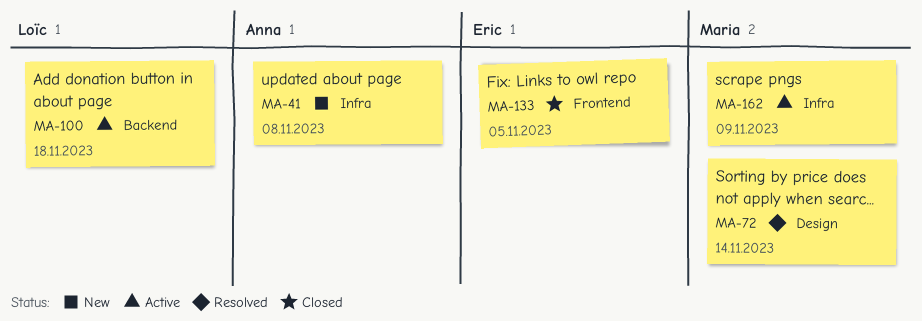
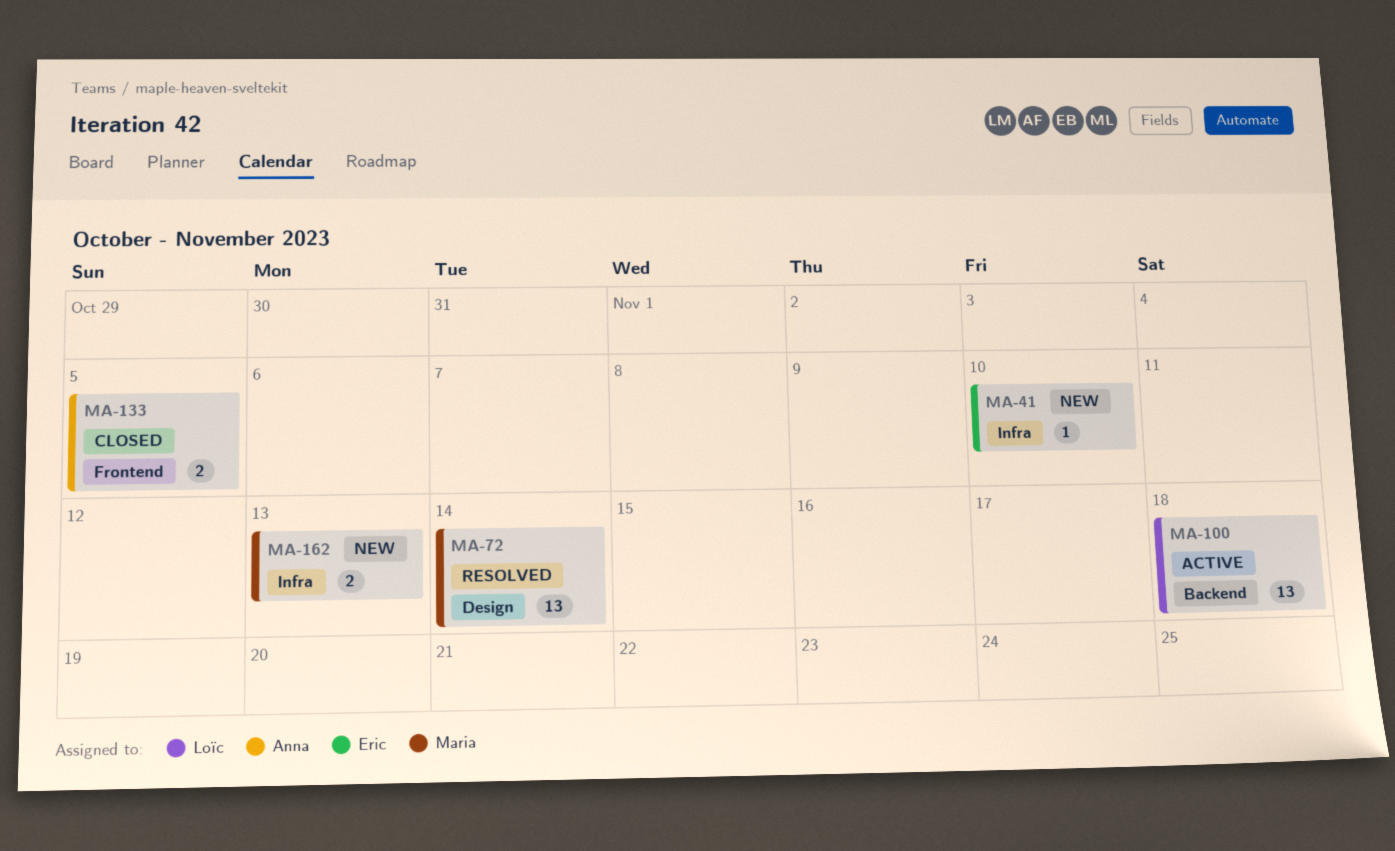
MA-41, owner: Anna -> Eric
MA-41, due: Nov 8 -> Nov 10
MA-133, owner: Eric -> Anna
MA-162, status: Active -> New
MA-162, due: Nov 9 -> Nov 13

